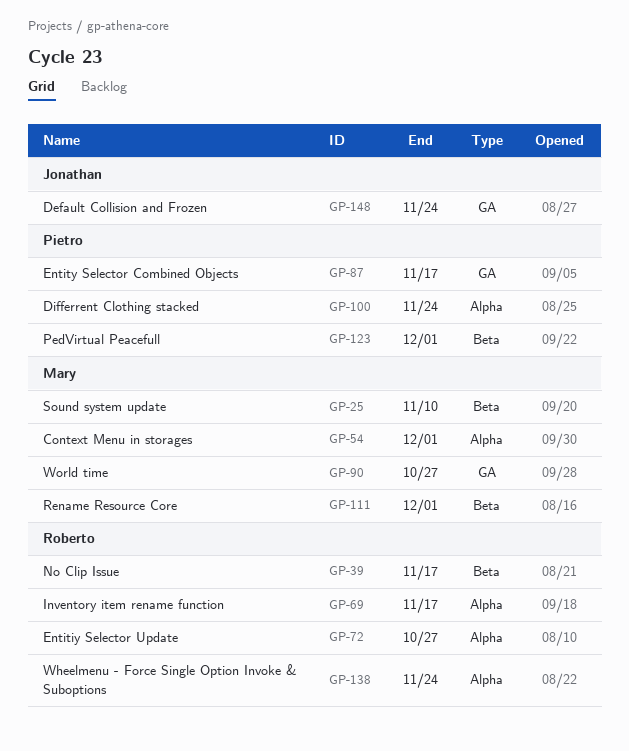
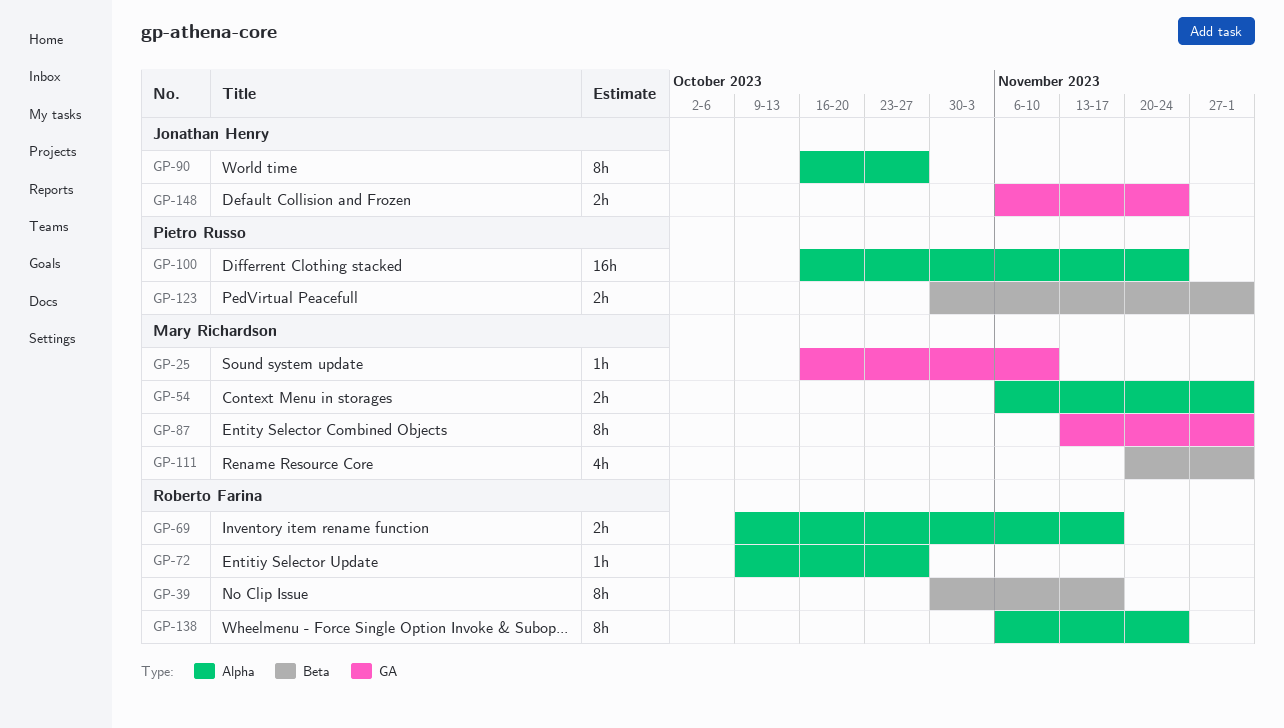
GP-25, label: Beta -> GA
GP-87, owner: Pietro Russo -> Mary Richardson
GP-87, due: Nov 17 -> Dec 1
GP-90, owner: Mary Richardson -> Jonathan Henry
GP-90, label: GA -> Alpha

